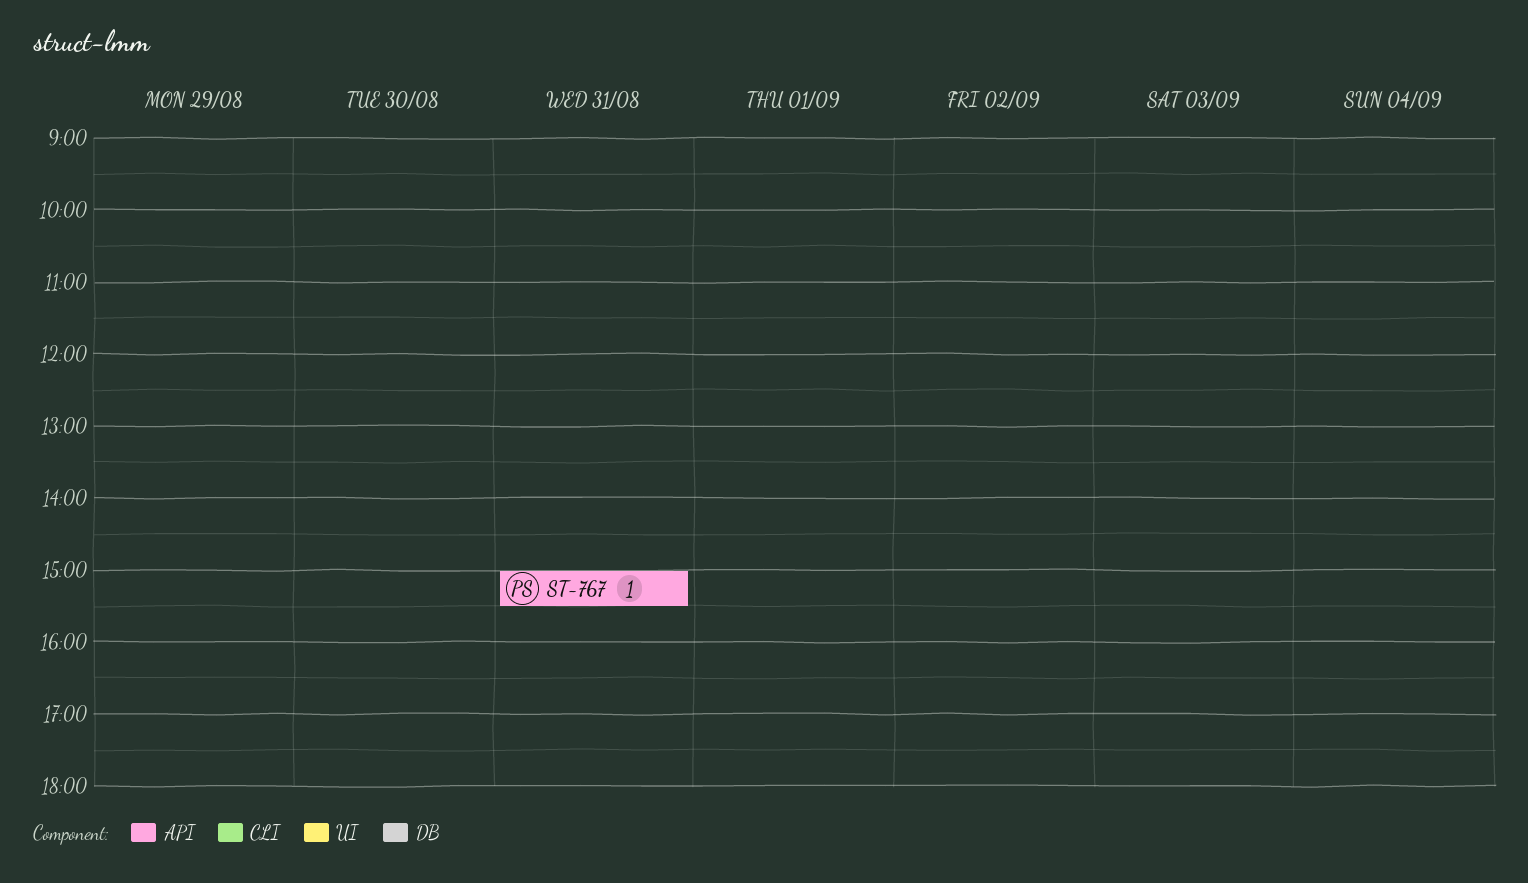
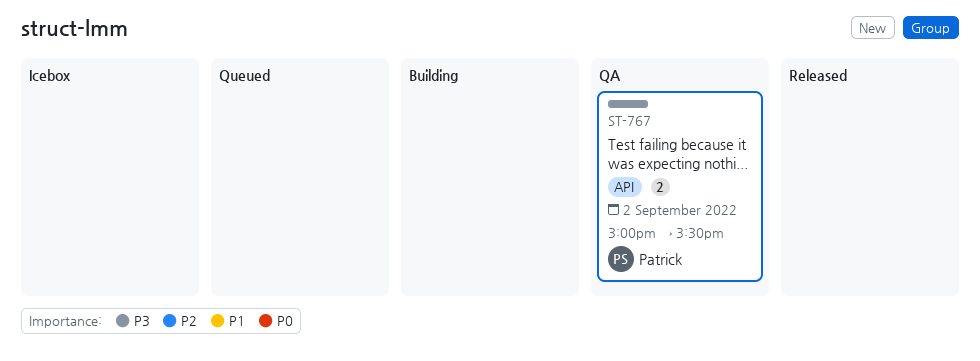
ST-767, estimate: 1 -> 2
ST-767, day: Aug 31 -> Sep 2

